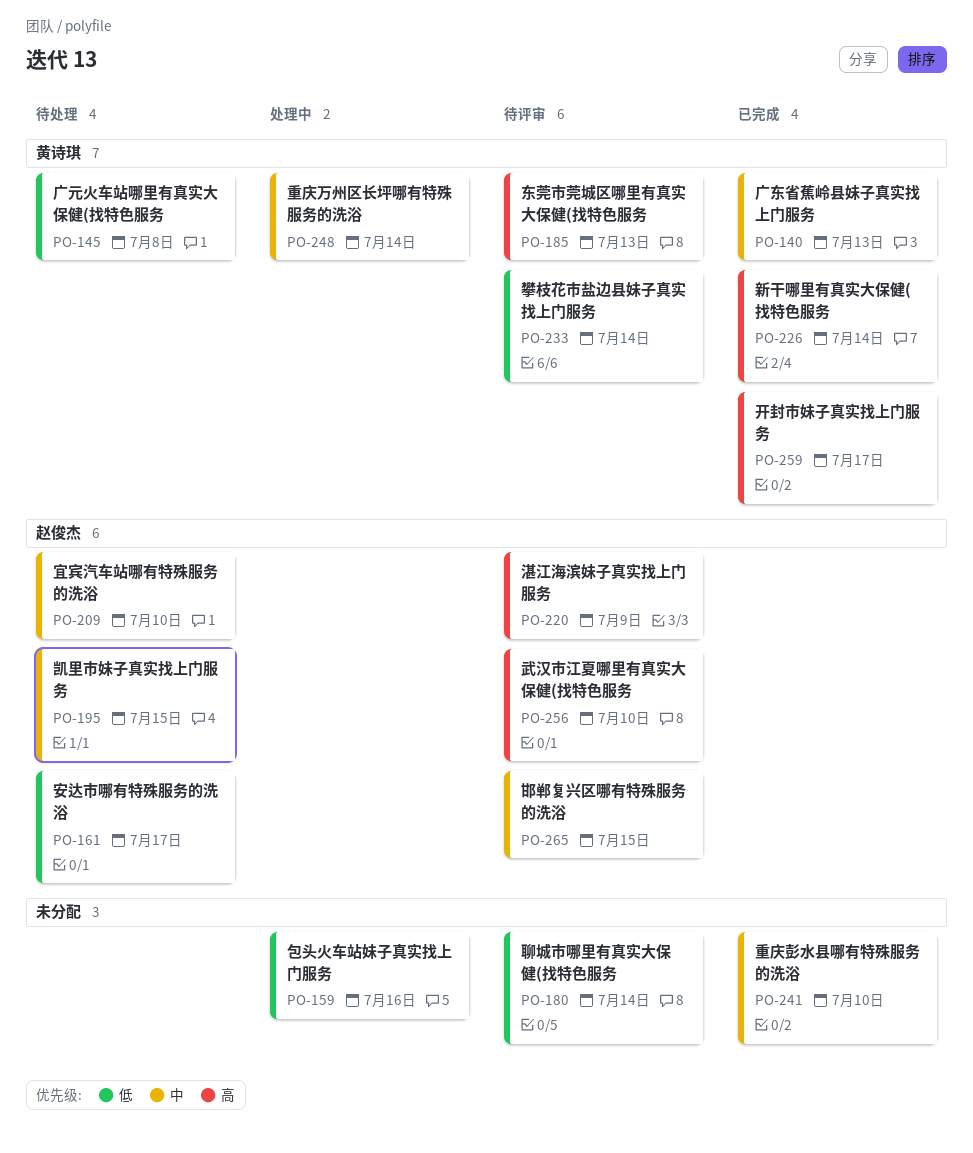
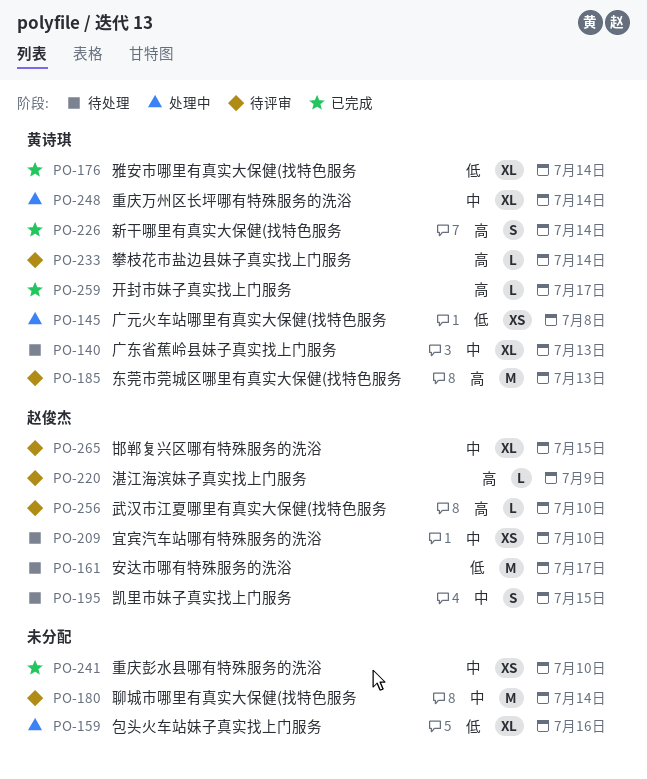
PO-140, status: 已完成 -> 待处理
PO-145, status: 待处理 -> 处理中
PO-176: none -> present
PO-180, priority: 低 -> 中
PO-233, priority: 低 -> 高

